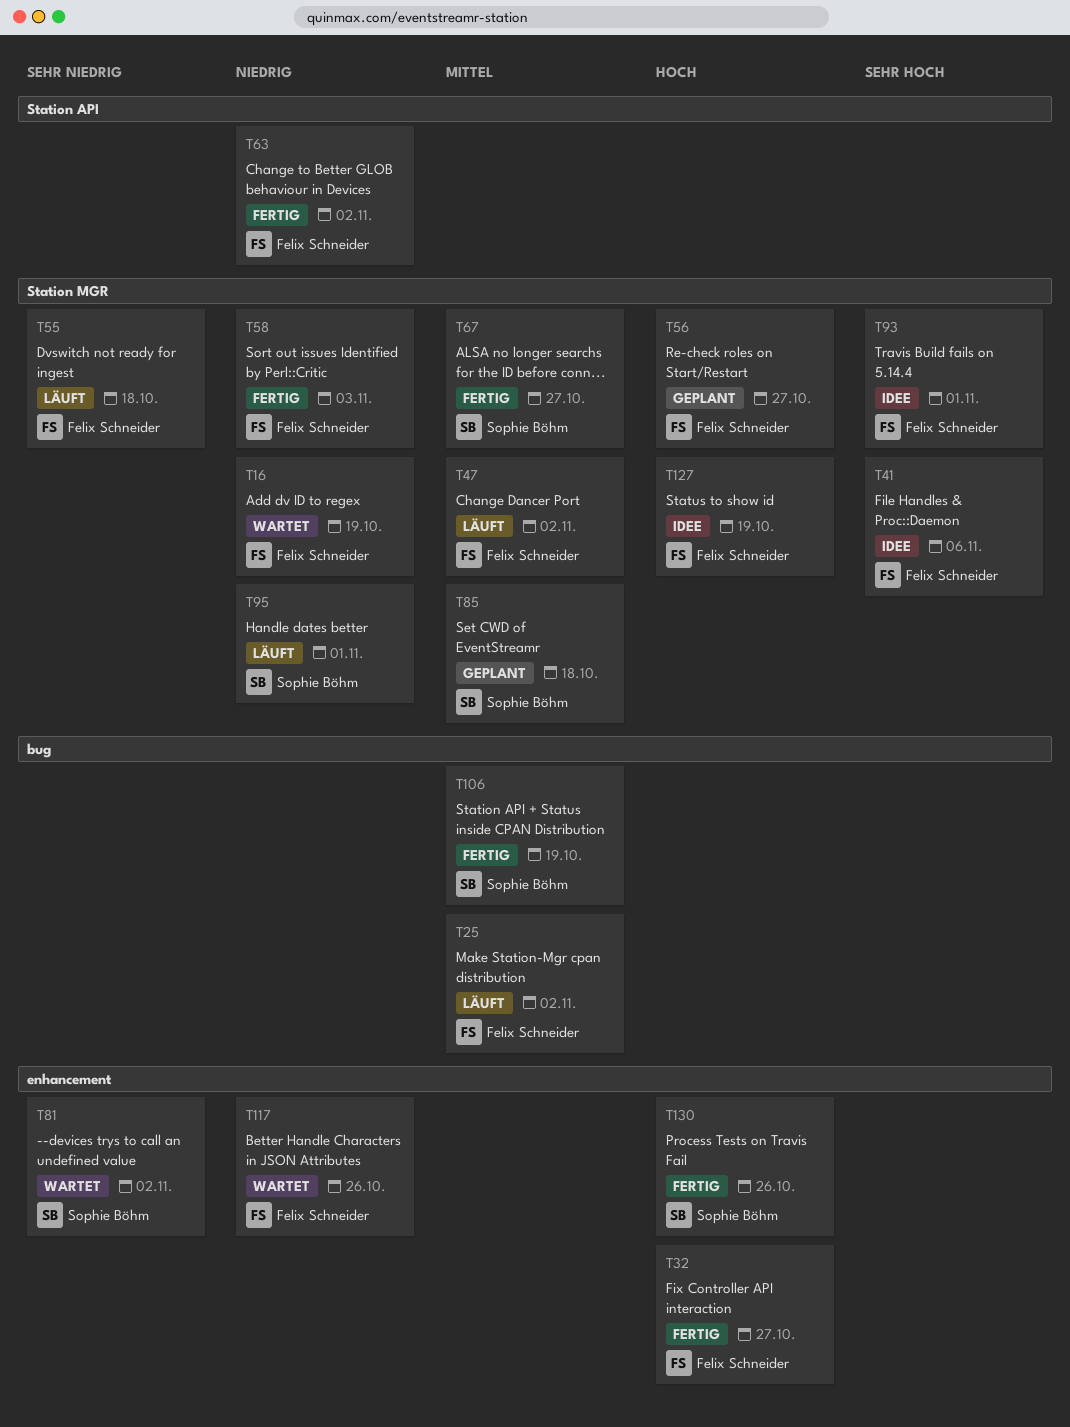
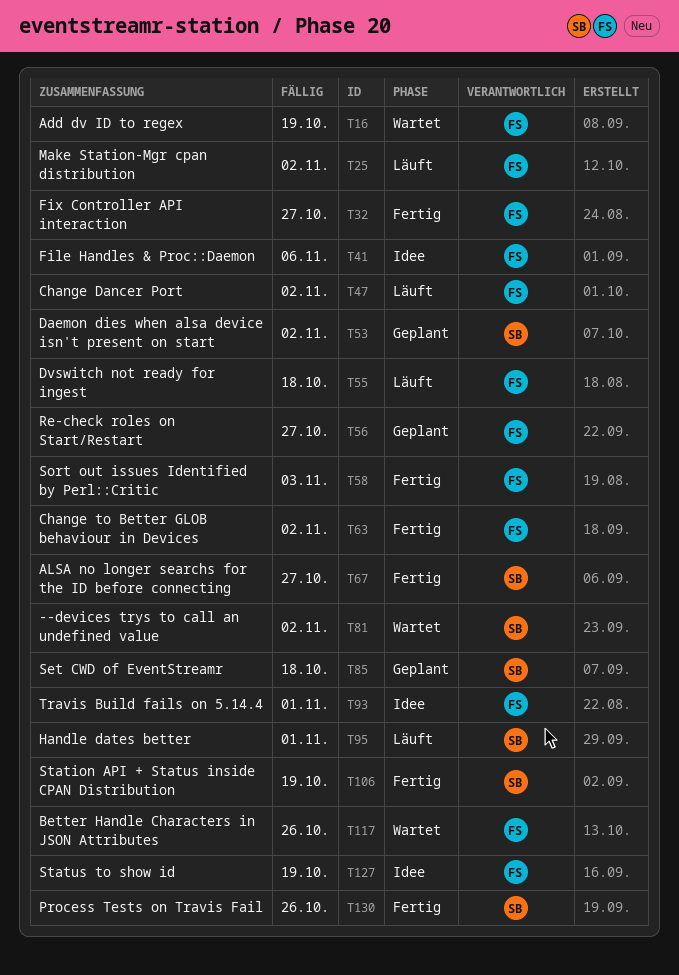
T53: none -> present

